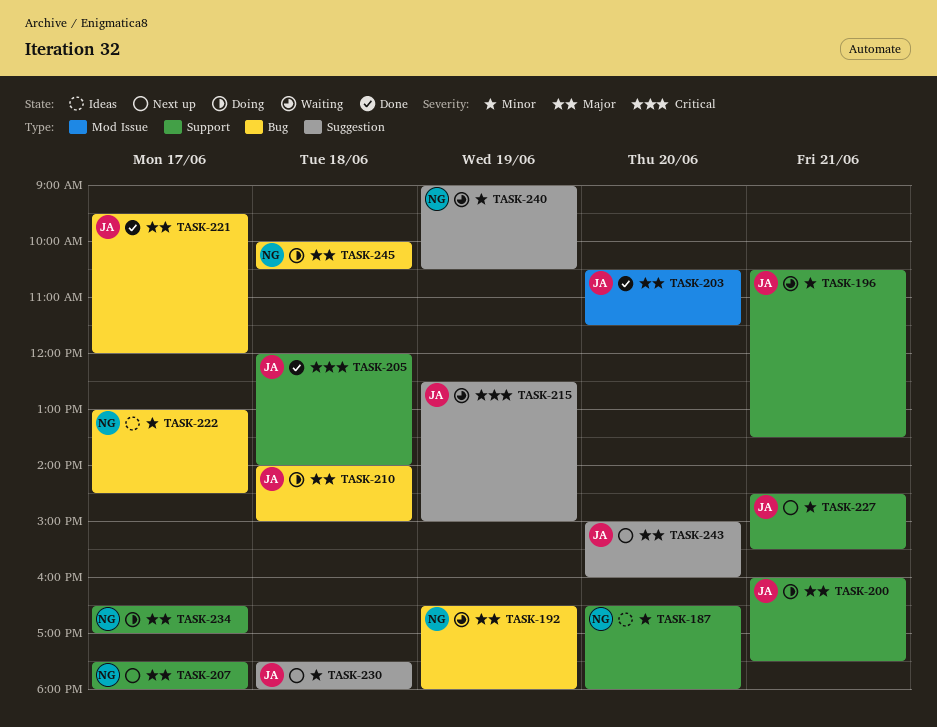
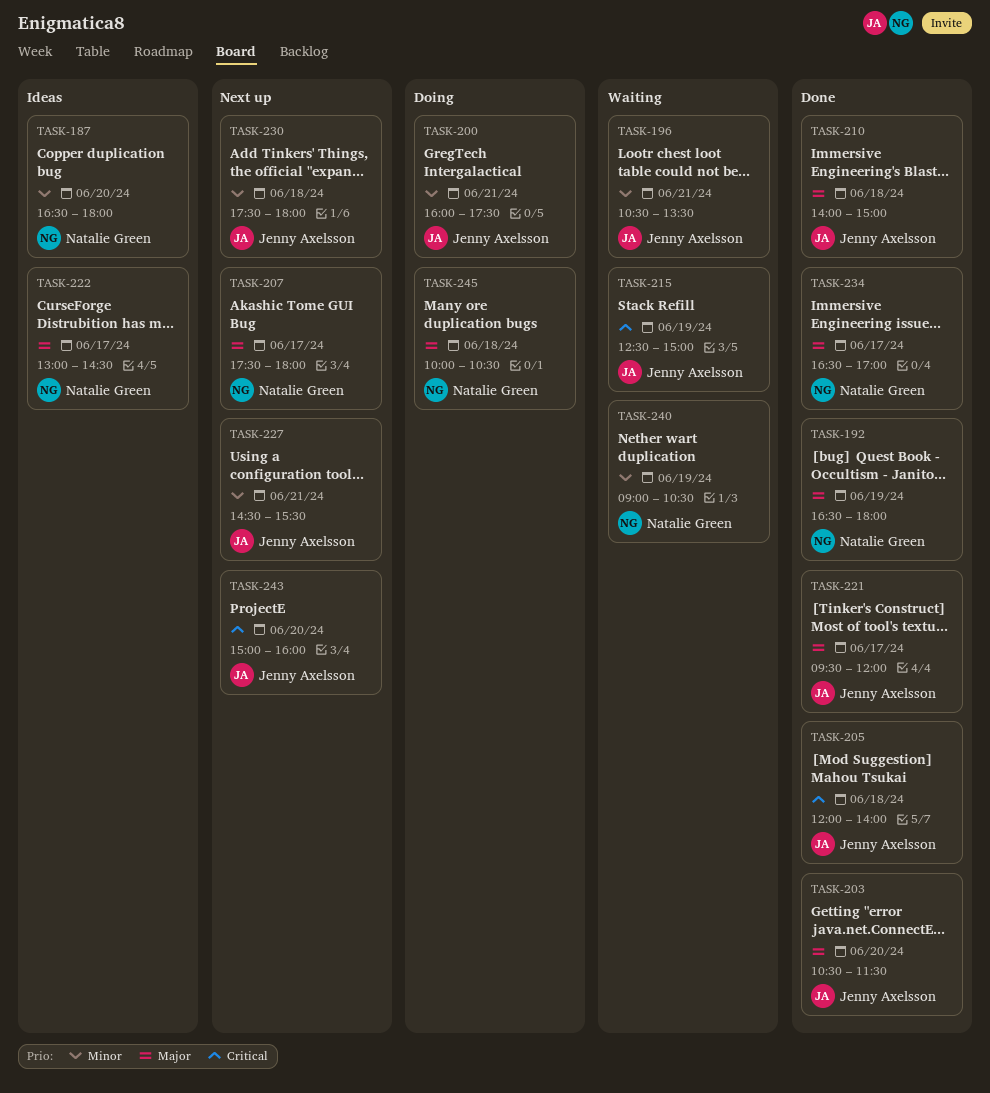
TASK-192, status: Waiting -> Done
TASK-200, priority: Major -> Minor
TASK-210, status: Doing -> Done
TASK-222, priority: Minor -> Major
TASK-234, status: Doing -> Done
TASK-243, priority: Major -> Critical

